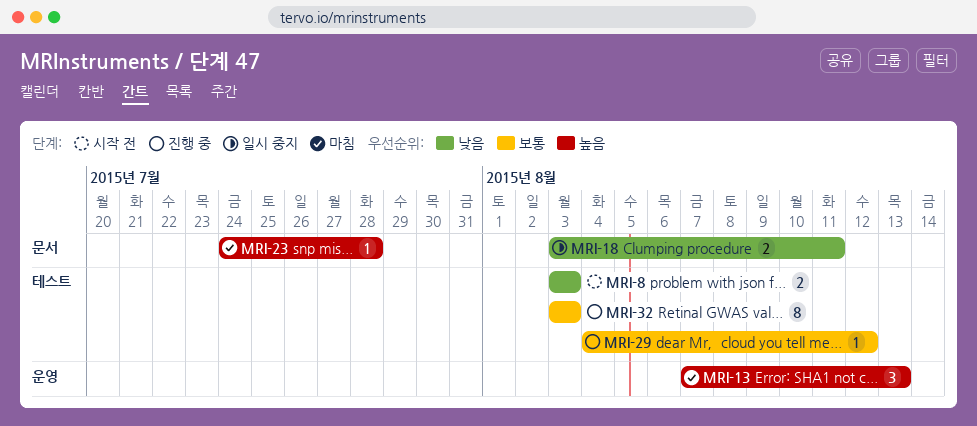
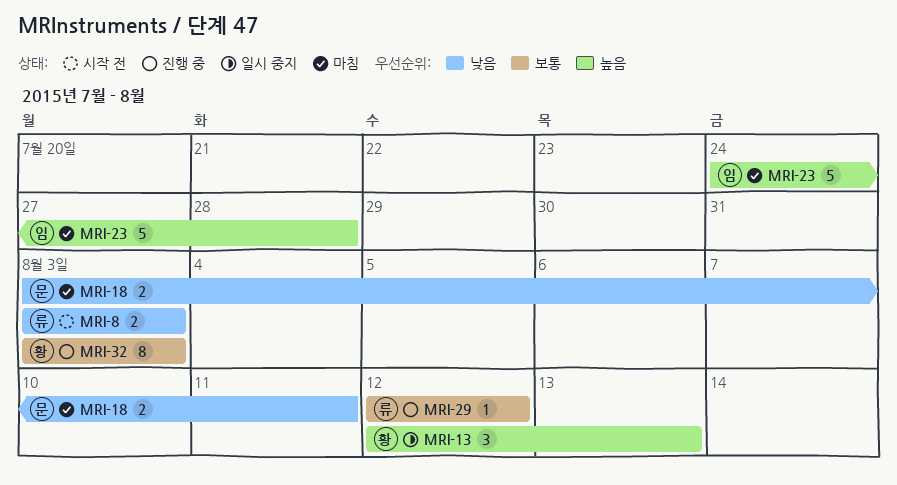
MRI-13, status: 마침 -> 일시 중지
MRI-13, start: Aug 7 -> Aug 12
MRI-18, status: 일시 중지 -> 마침
MRI-23, estimate: 1 -> 5
MRI-29, start: Aug 4 -> Aug 12

